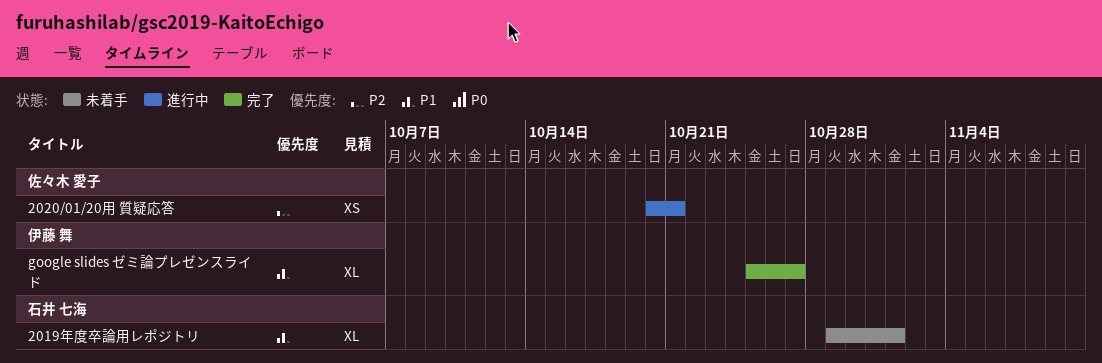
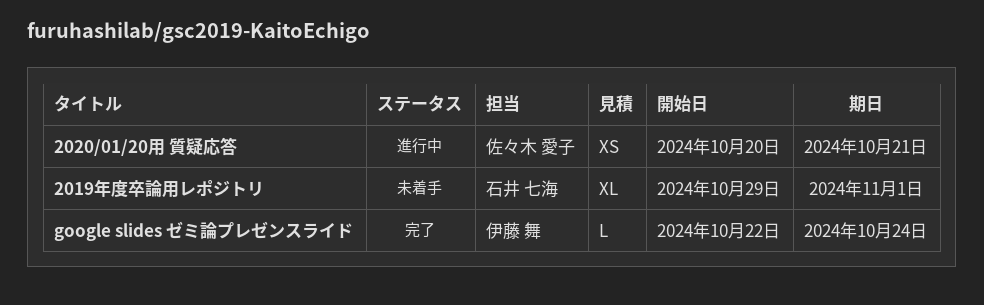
google slides ゼミ論プレゼンスライド, estimate: XL -> L
google slides ゼミ論プレゼンスライド, start: Oct 25 -> Oct 22
google slides ゼミ論プレゼンスライド, due: Oct 27 -> Oct 24

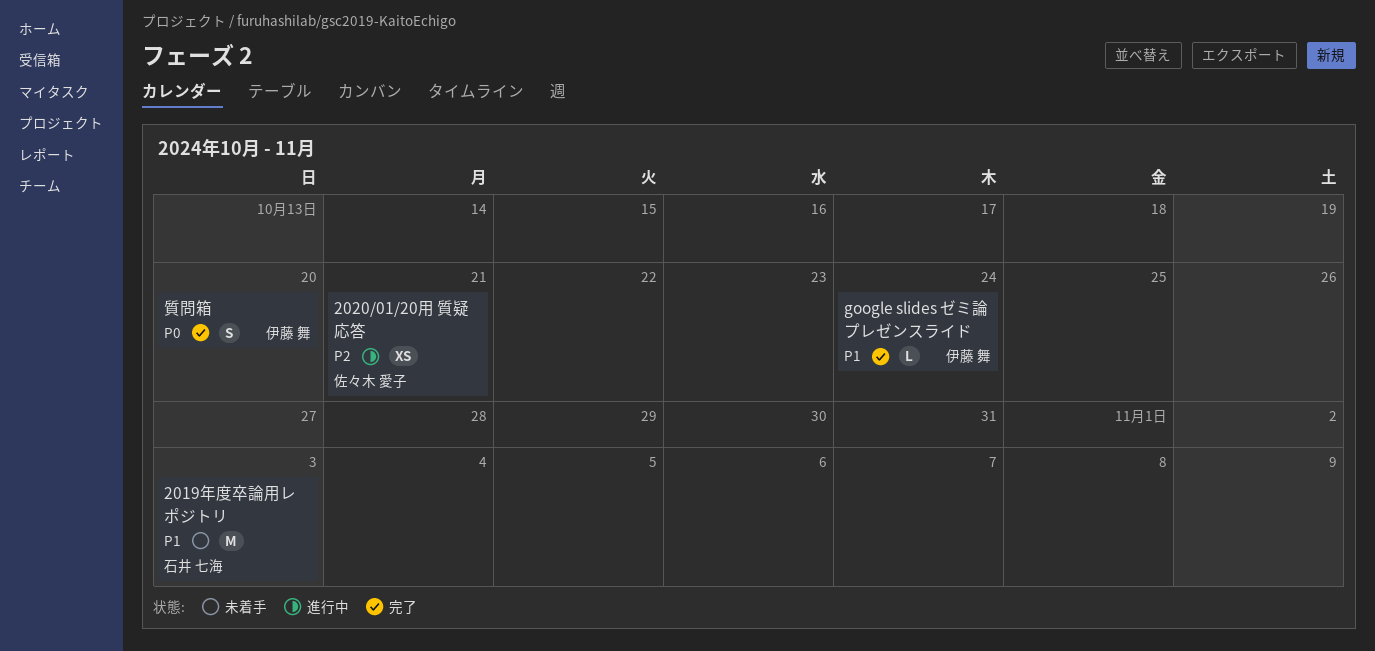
2019年度卒論用レポジトリ, estimate: XL -> M
2019年度卒論用レポジトリ, due: Nov 1 -> Nov 3
質問箱: none -> present

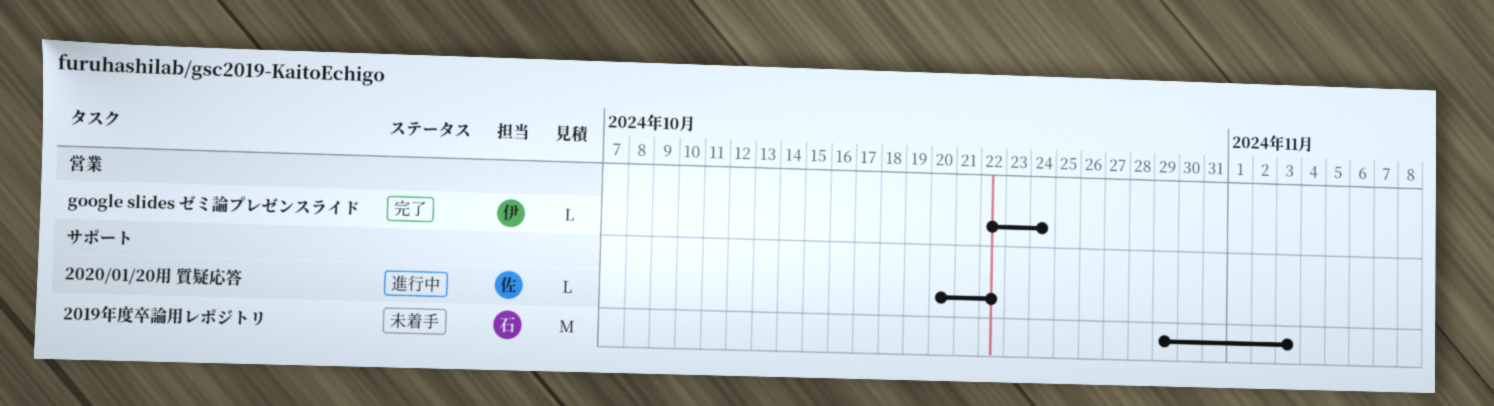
2020/01/20用 質疑応答, estimate: XS -> L
2020/01/20用 質疑応答, due: Oct 21 -> Oct 22
質問箱: present -> none

